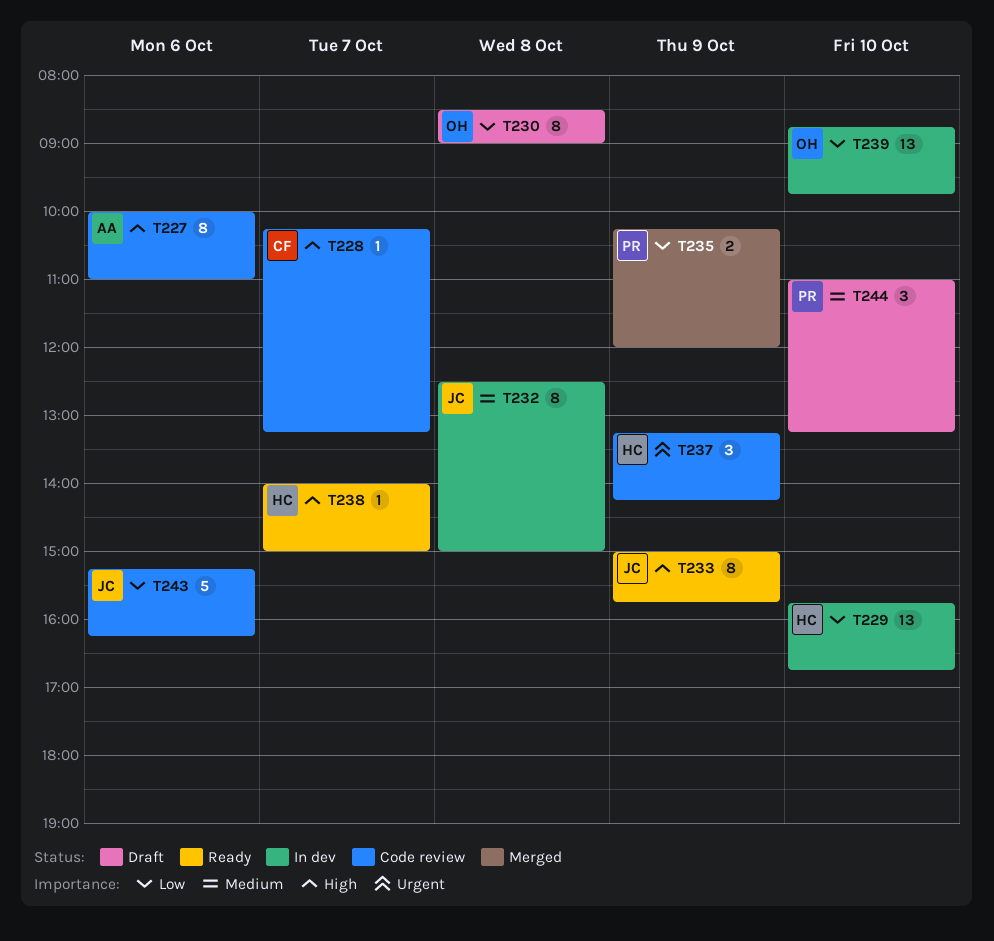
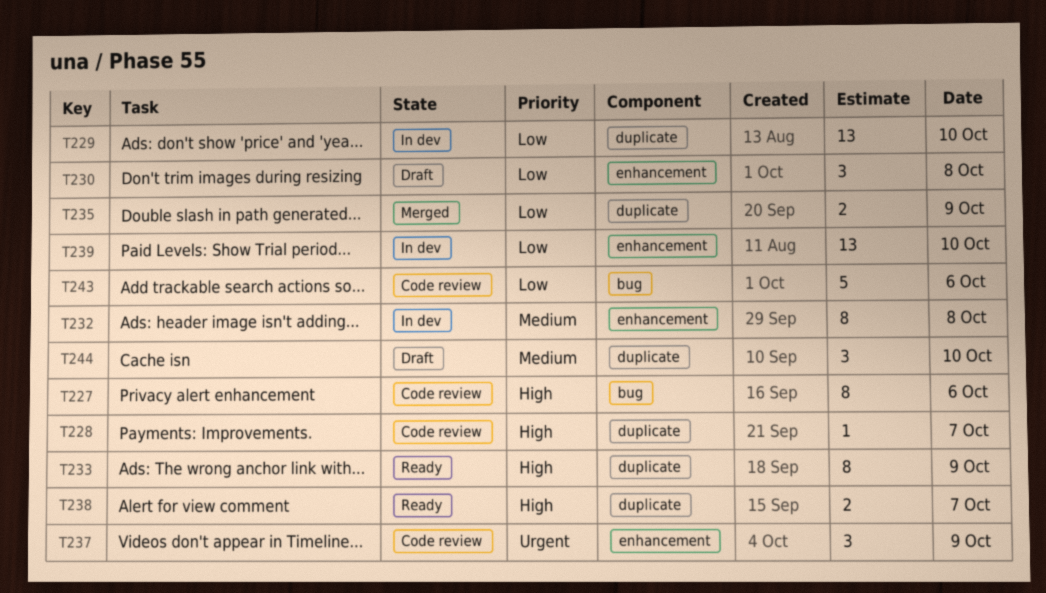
T230, estimate: 8 -> 3
T238, estimate: 1 -> 2

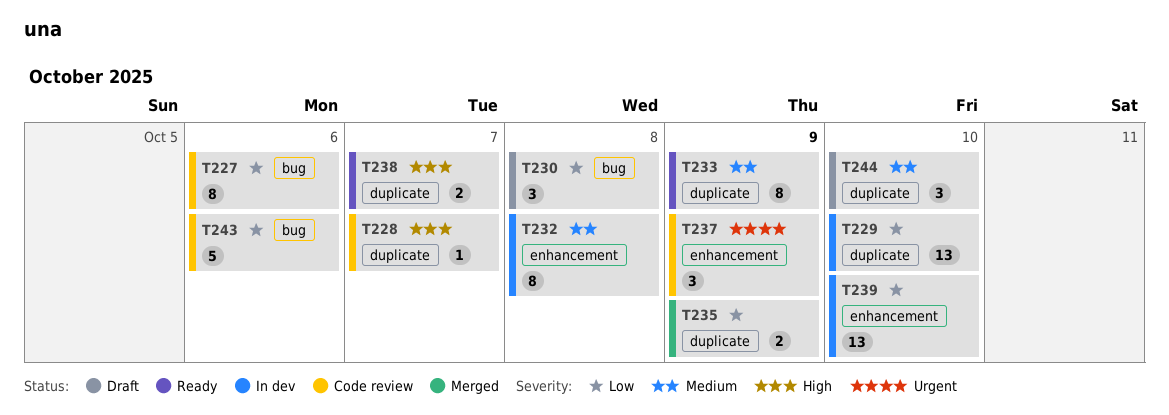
T227, priority: High -> Low
T230, label: enhancement -> bug
T233, priority: High -> Medium

